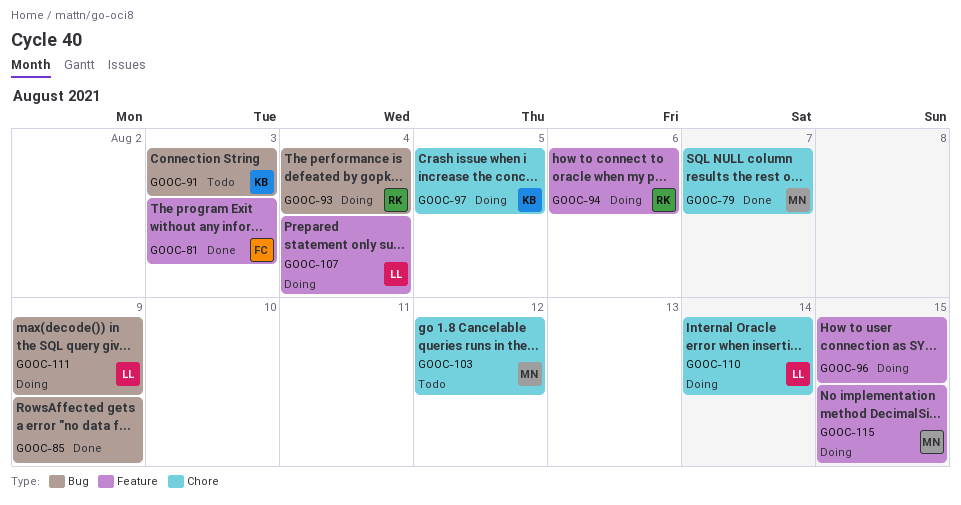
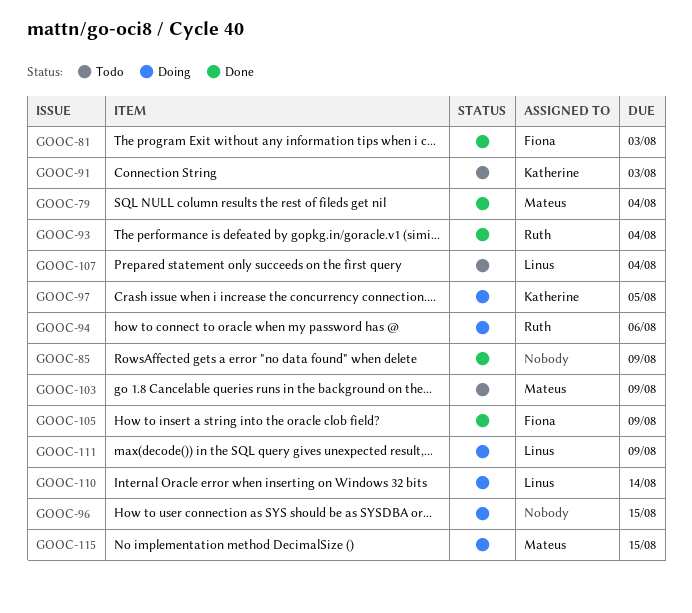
GOOC-79, due: Aug 7 -> Aug 4
GOOC-93, status: Doing -> Done
GOOC-103, due: Aug 12 -> Aug 9
GOOC-105: none -> present
GOOC-107, status: Doing -> Todo

